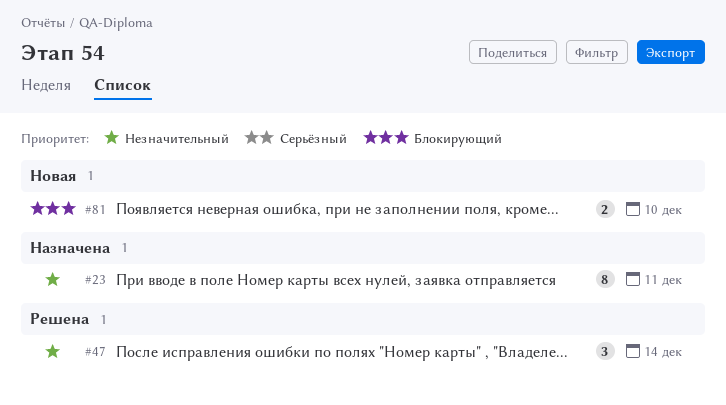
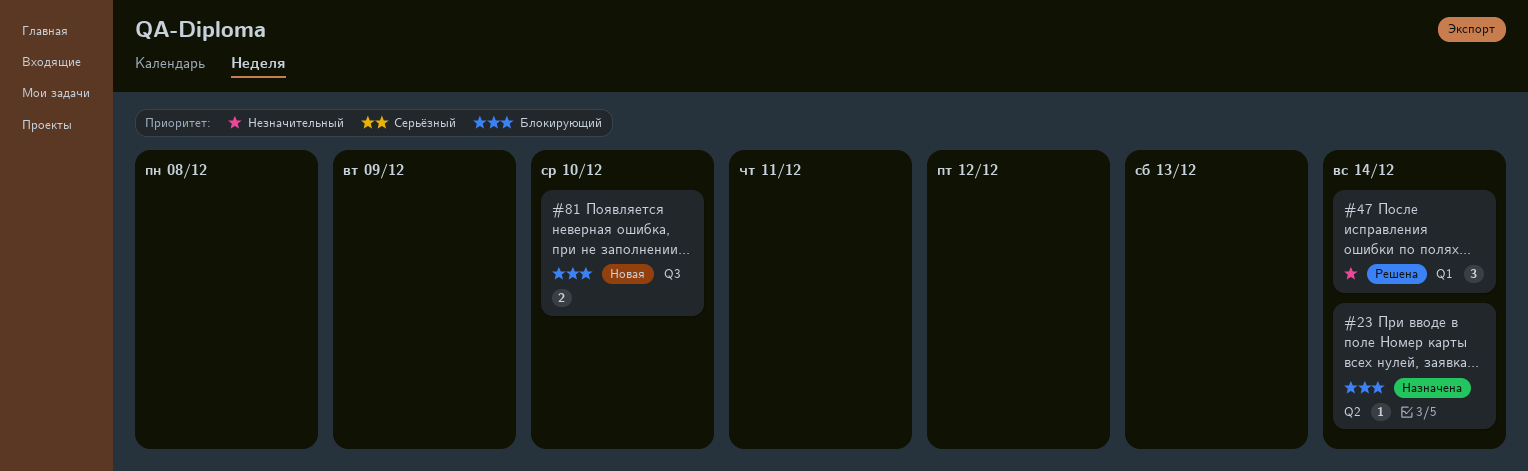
#23, priority: Незначительный -> Блокирующий
#23, estimate: 8 -> 1
#23, due: Dec 11 -> Dec 14

